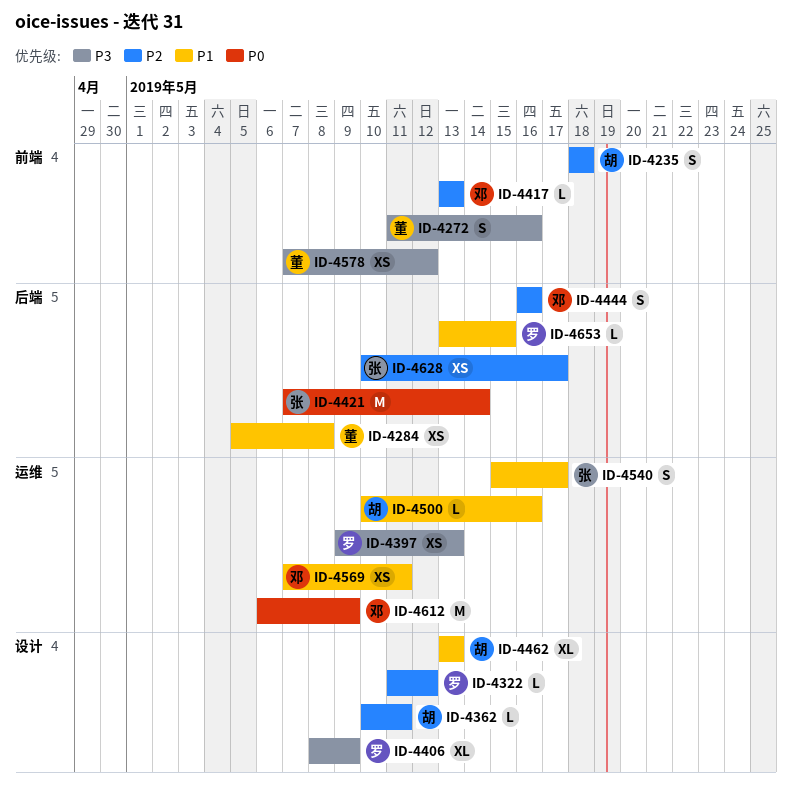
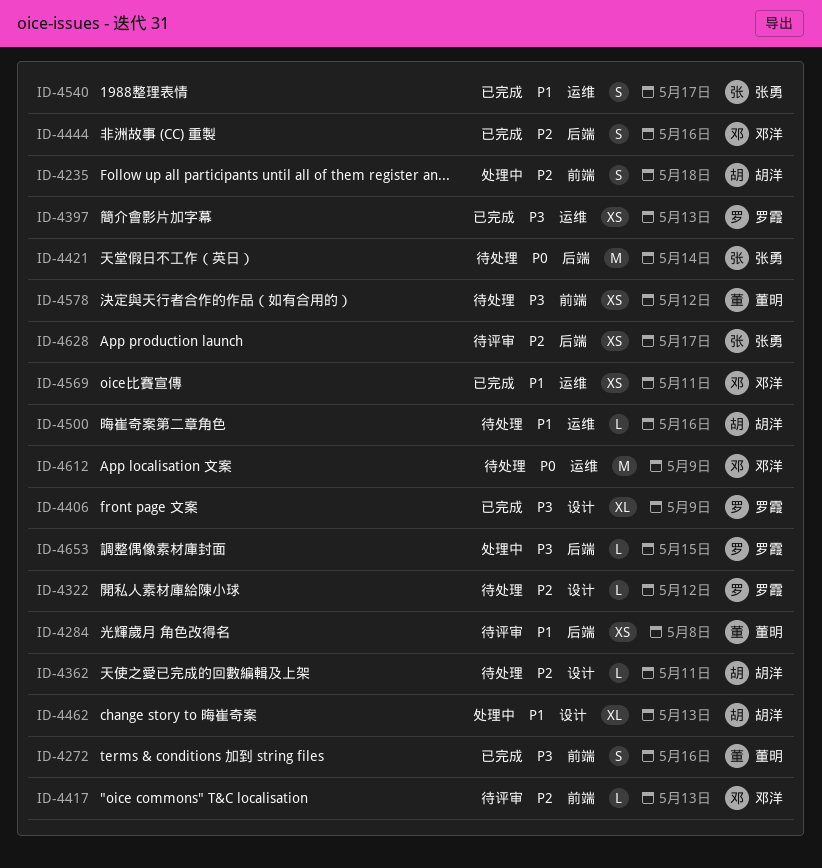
ID-4653, priority: P1 -> P3

